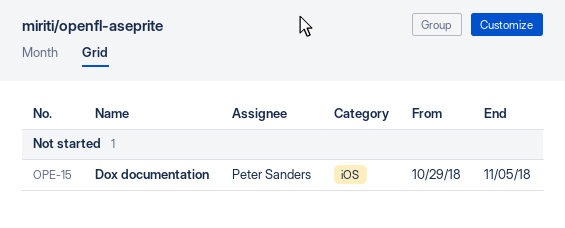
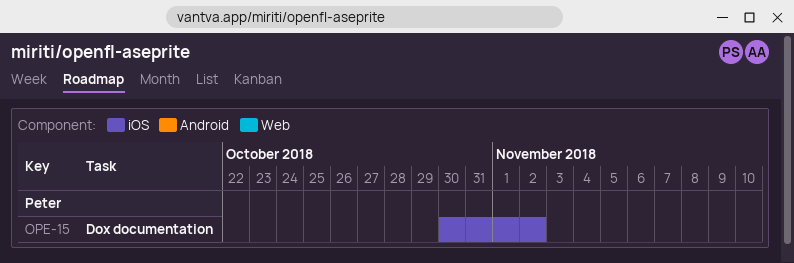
OPE-15, start: Oct 29 -> Oct 30
OPE-15, due: Nov 5 -> Nov 2

